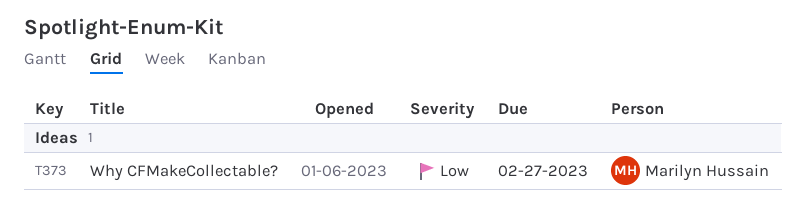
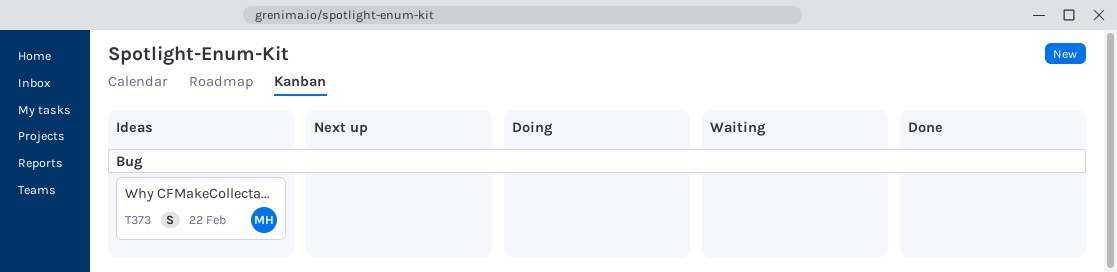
T373, due: Feb 27 -> Feb 22

